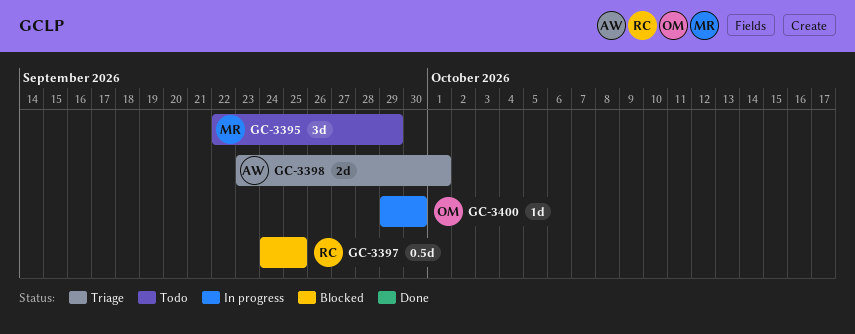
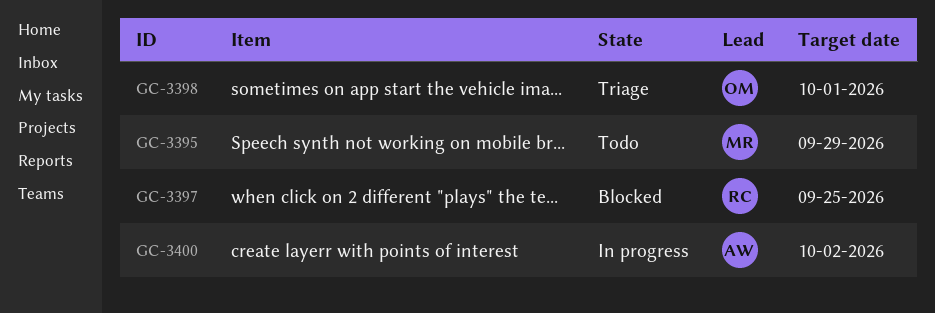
GC-3398, owner: AW -> OM
GC-3400, owner: OM -> AW
GC-3400, due: Sep 30 -> Oct 2

